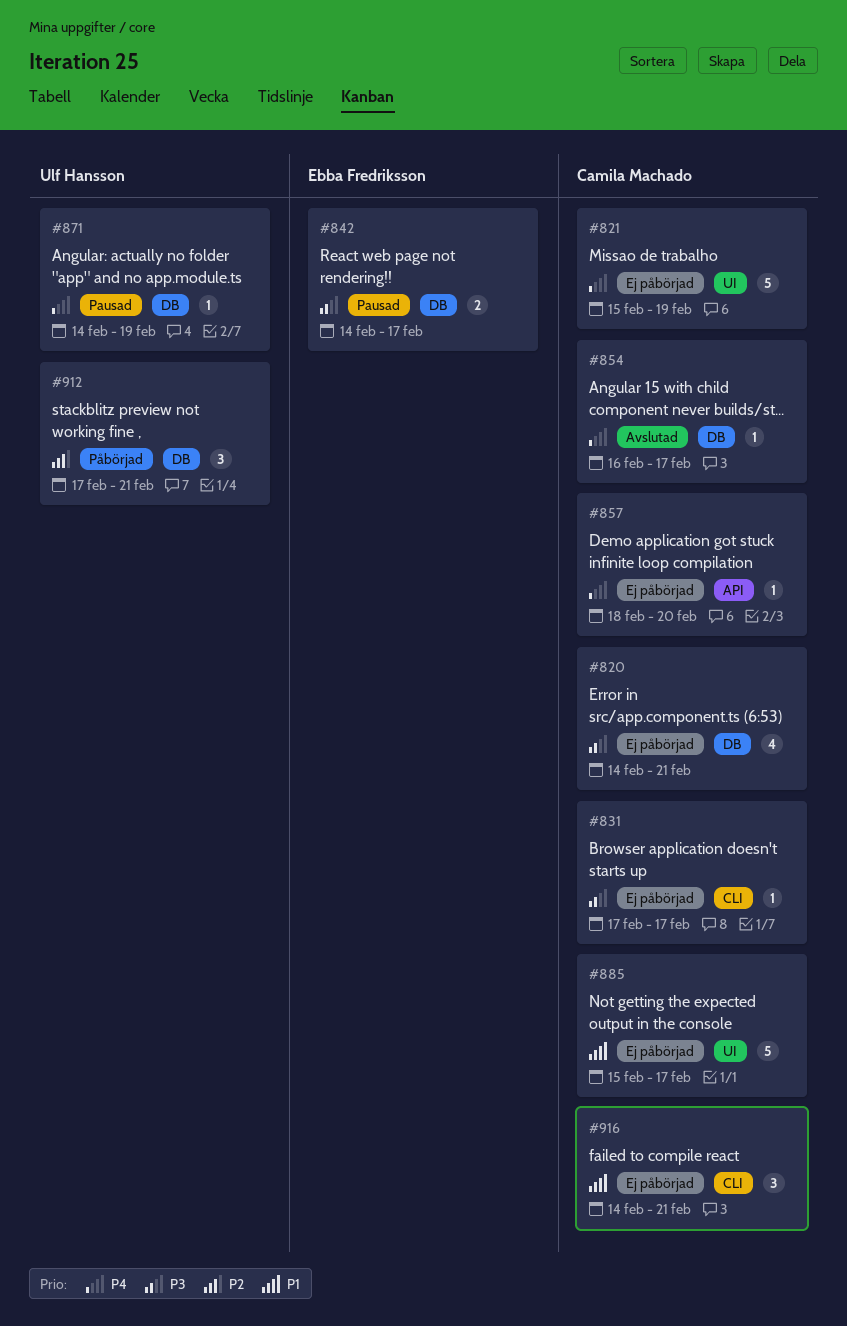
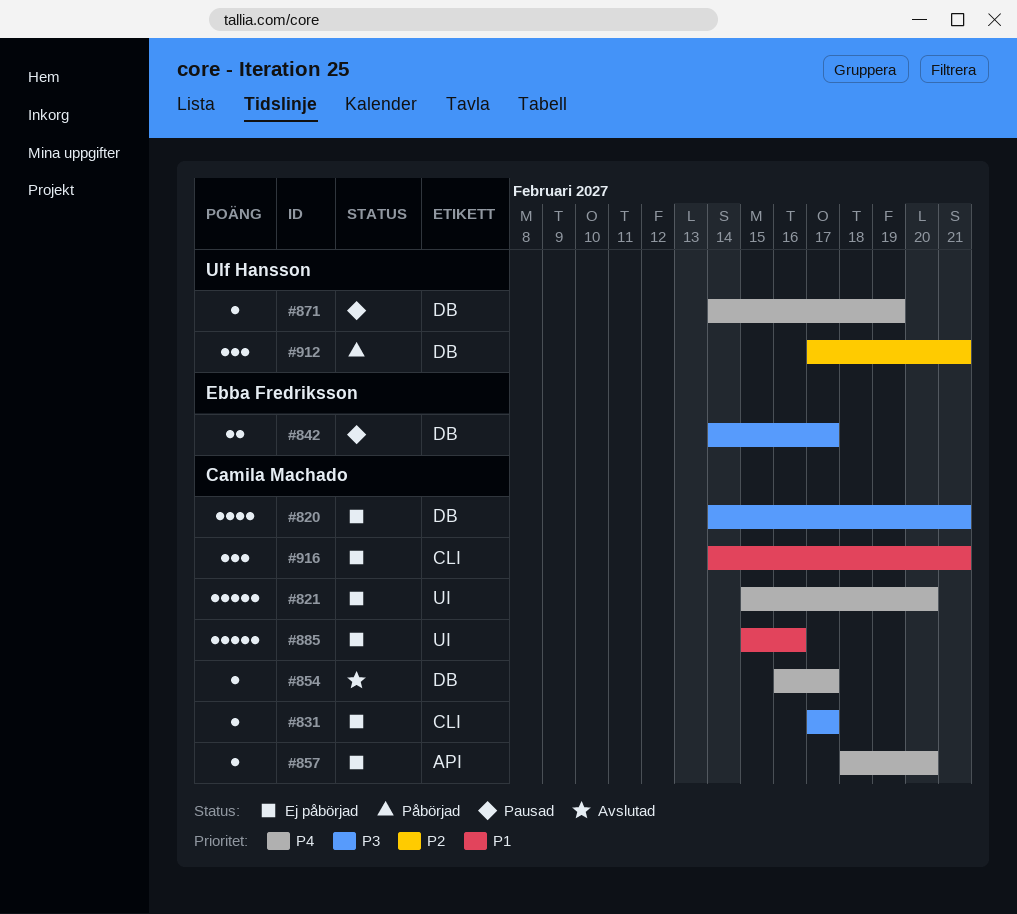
#821, due: Feb 19 -> Feb 20
#885, due: Feb 17 -> Feb 16

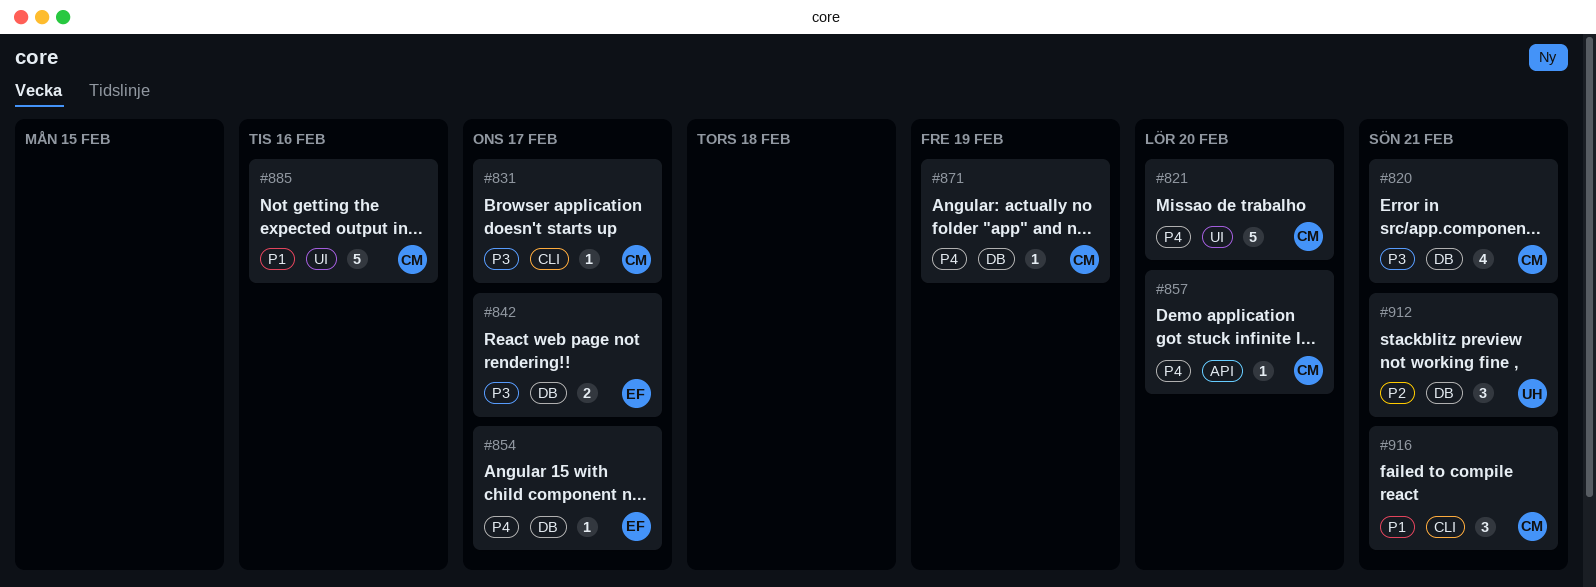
#854, owner: Camila Machado -> Ebba Fredriksson
#871, owner: Ulf Hansson -> Camila Machado

